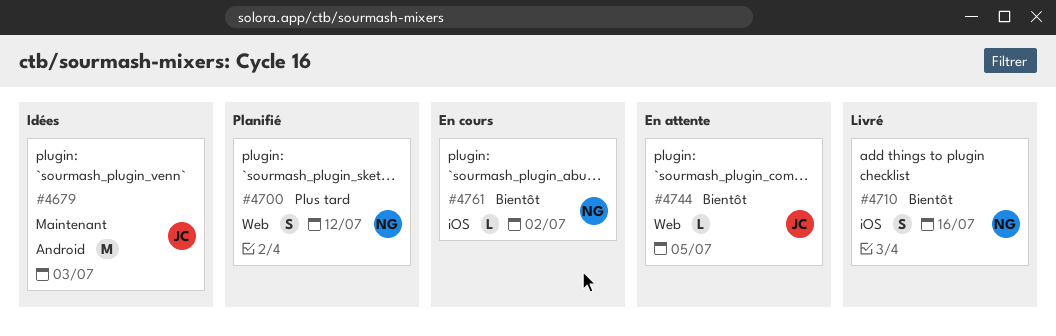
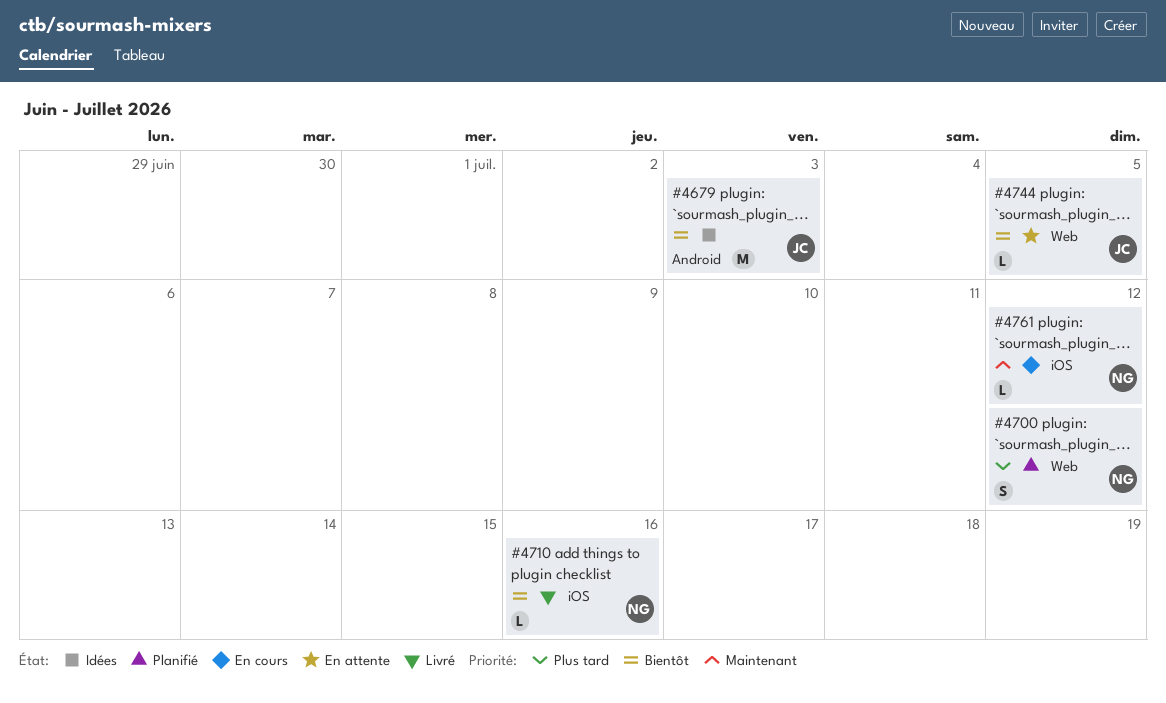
#4679, priority: Maintenant -> Bientôt
#4710, estimate: S -> L
#4761, priority: Bientôt -> Maintenant
#4761, due: Jul 2 -> Jul 12

